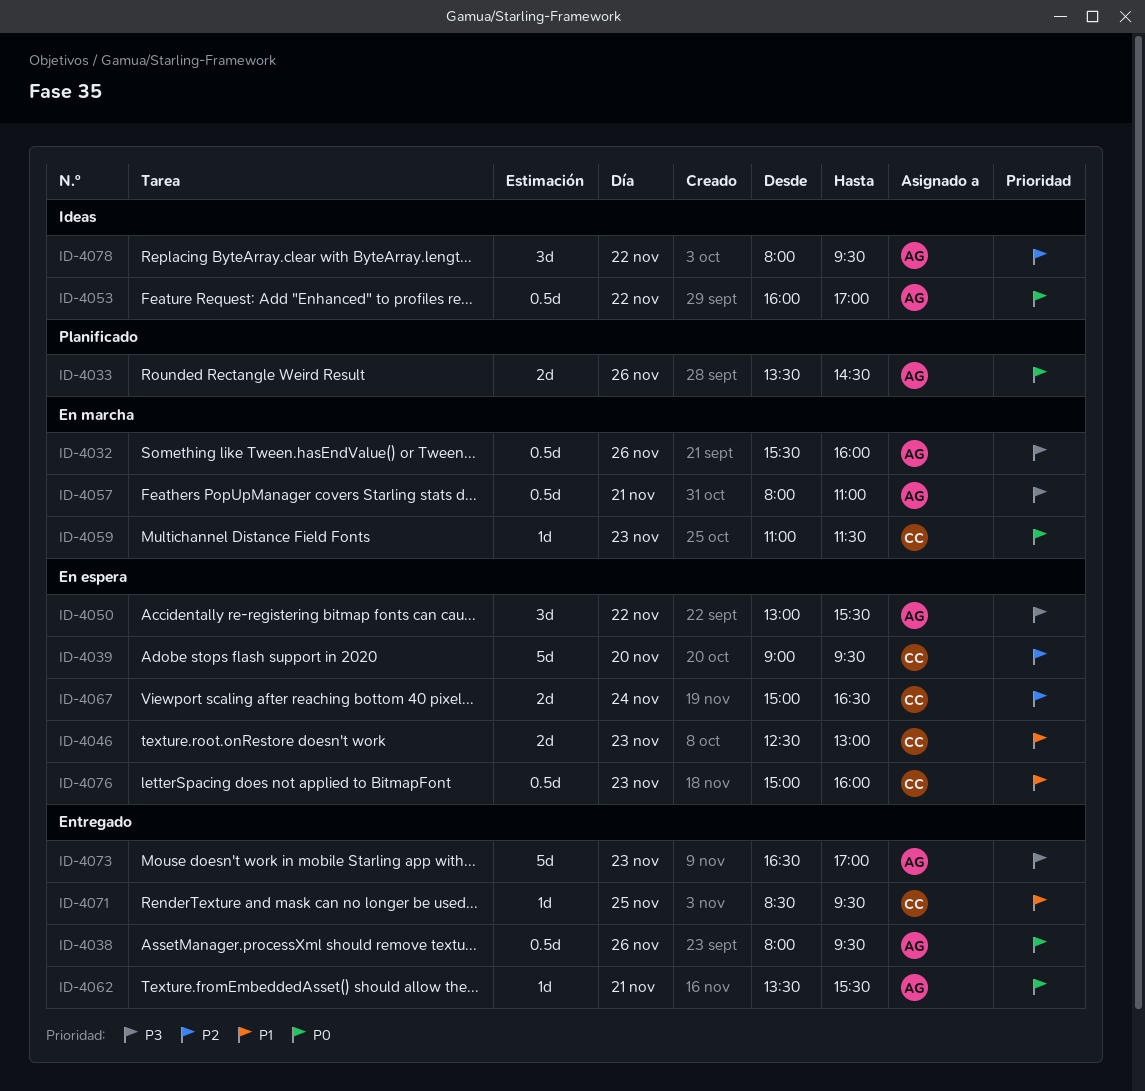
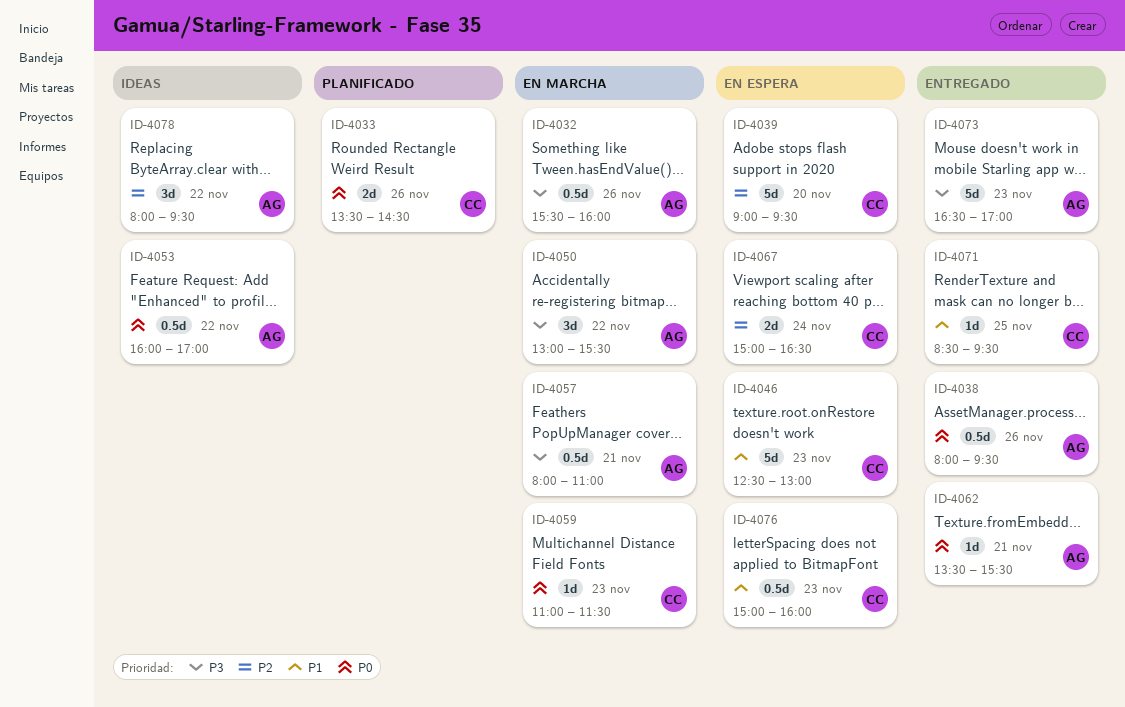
ID-4033, owner: AG -> CC
ID-4046, estimate: 2d -> 5d
ID-4050, status: En espera -> En marcha

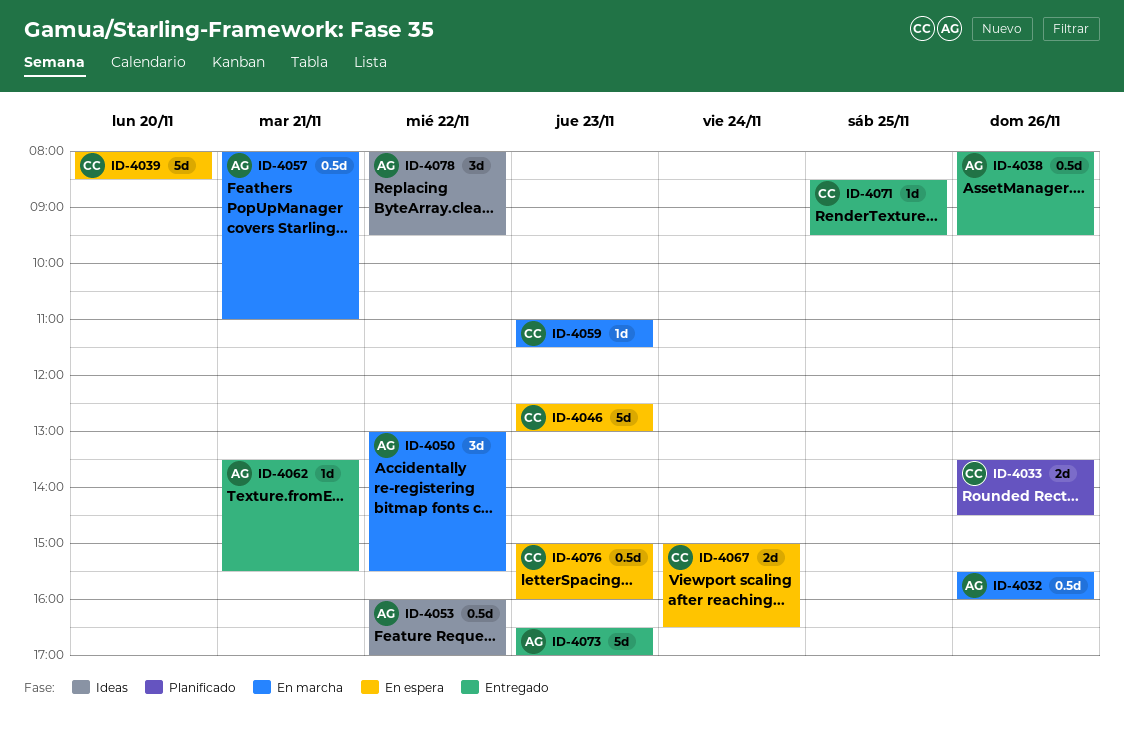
ID-4039, begins: 09:00 -> 08:00
ID-4039, ends: 09:30 -> 08:30

